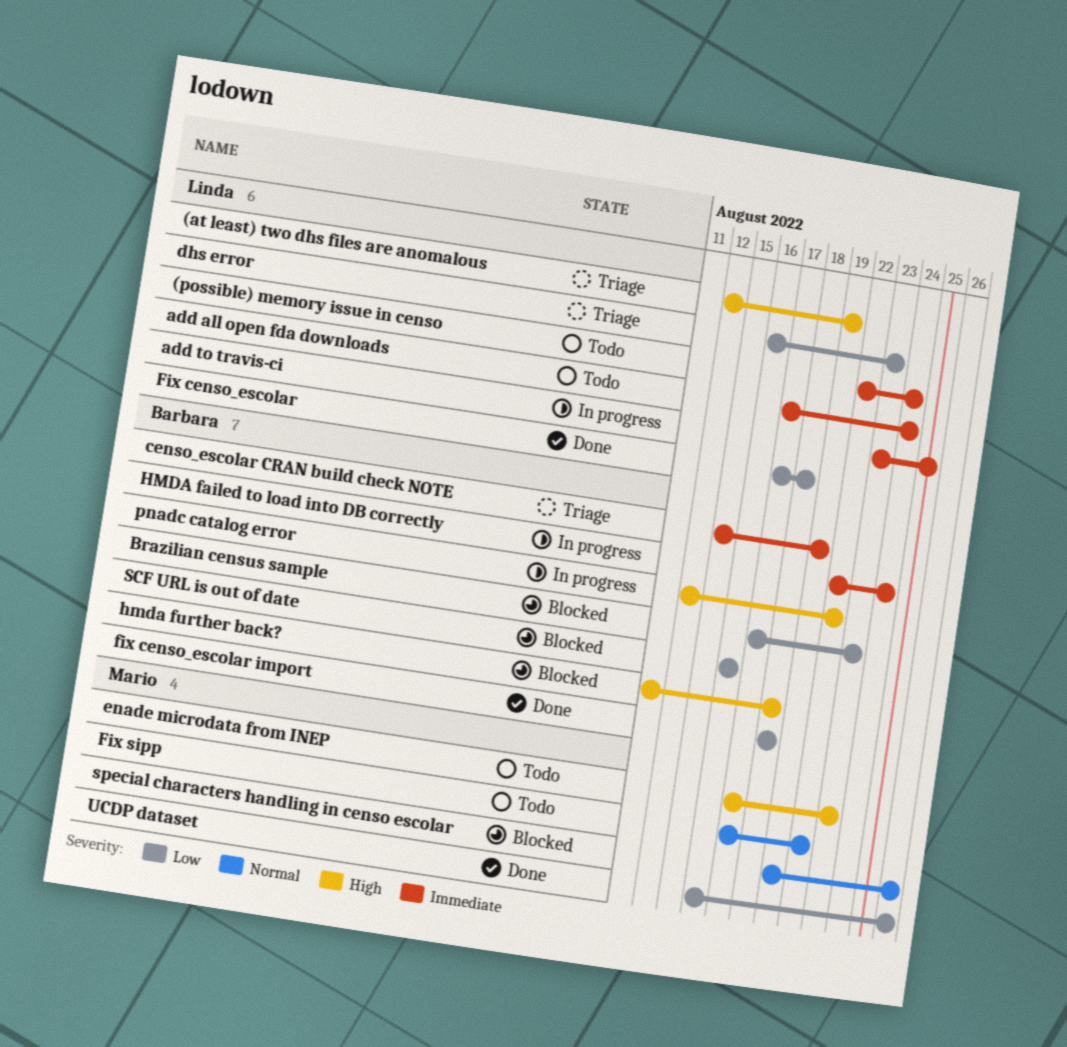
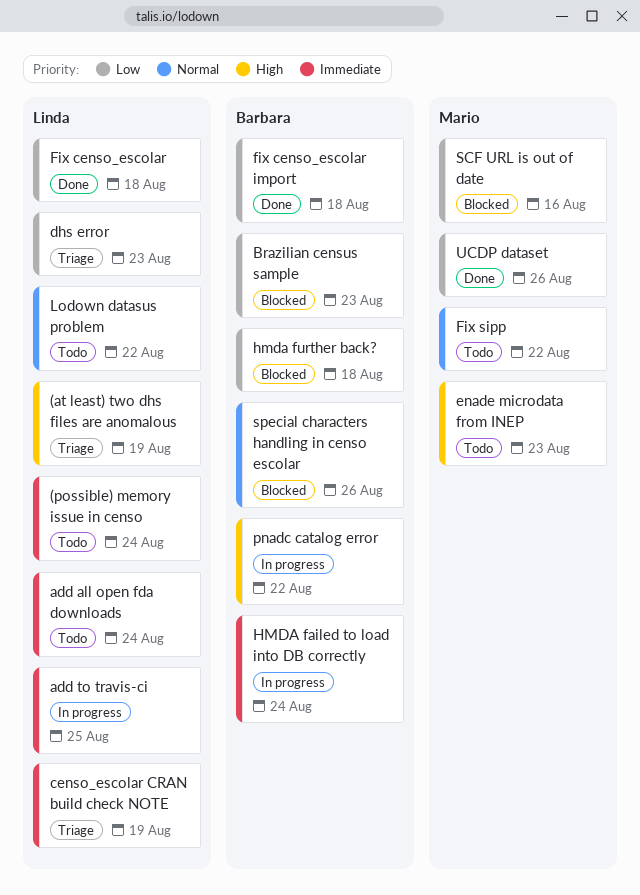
censo_escolar CRAN build check NOTE, owner: Barbara -> Linda
hmda further back?, priority: High -> Low
Lodown datasus problem: none -> present
SCF URL is out of date, owner: Barbara -> Mario
special characters handling in censo escolar, owner: Mario -> Barbara

